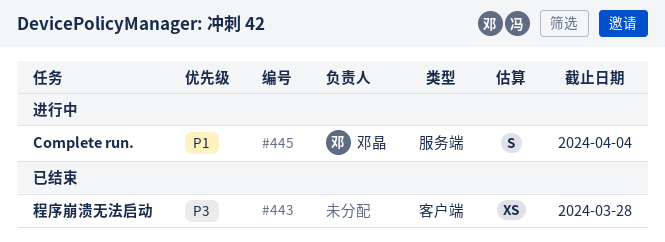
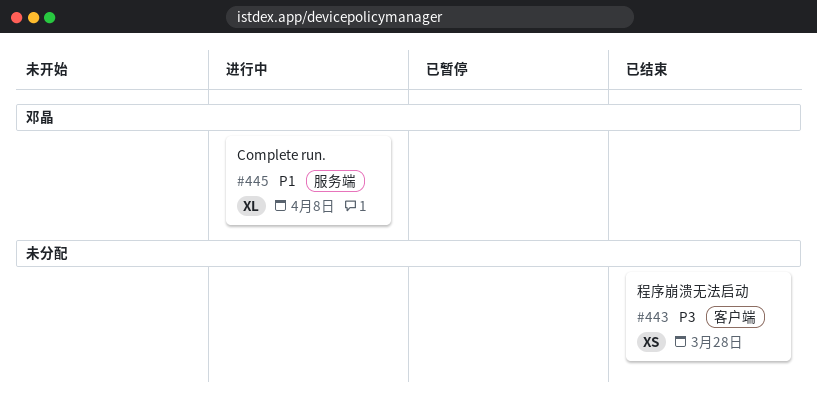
#445, estimate: S -> XL
#445, due: Apr 4 -> Apr 8

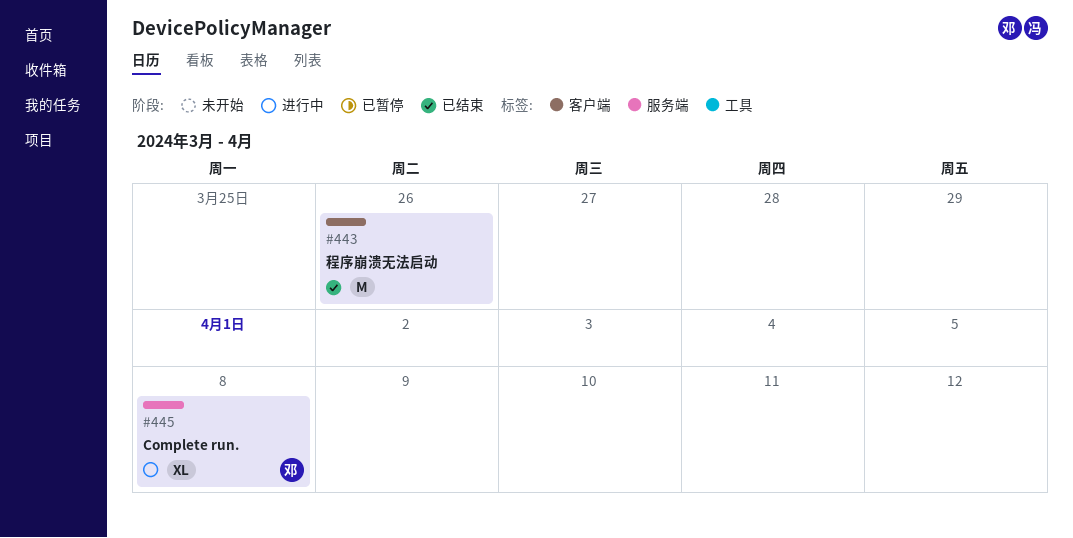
#443, estimate: XS -> M
#443, due: Mar 28 -> Mar 26

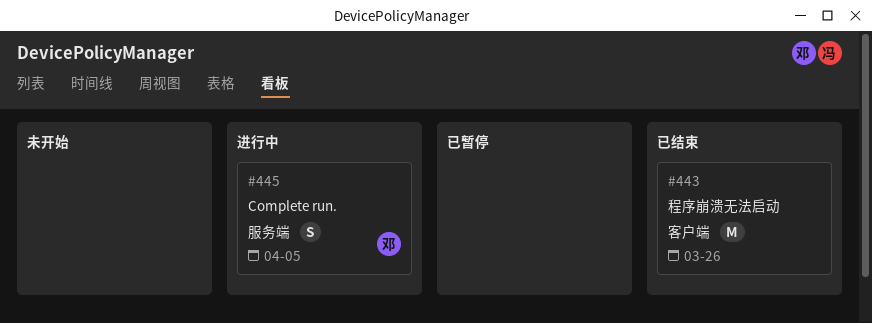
#445, estimate: XL -> S
#445, due: Apr 8 -> Apr 5

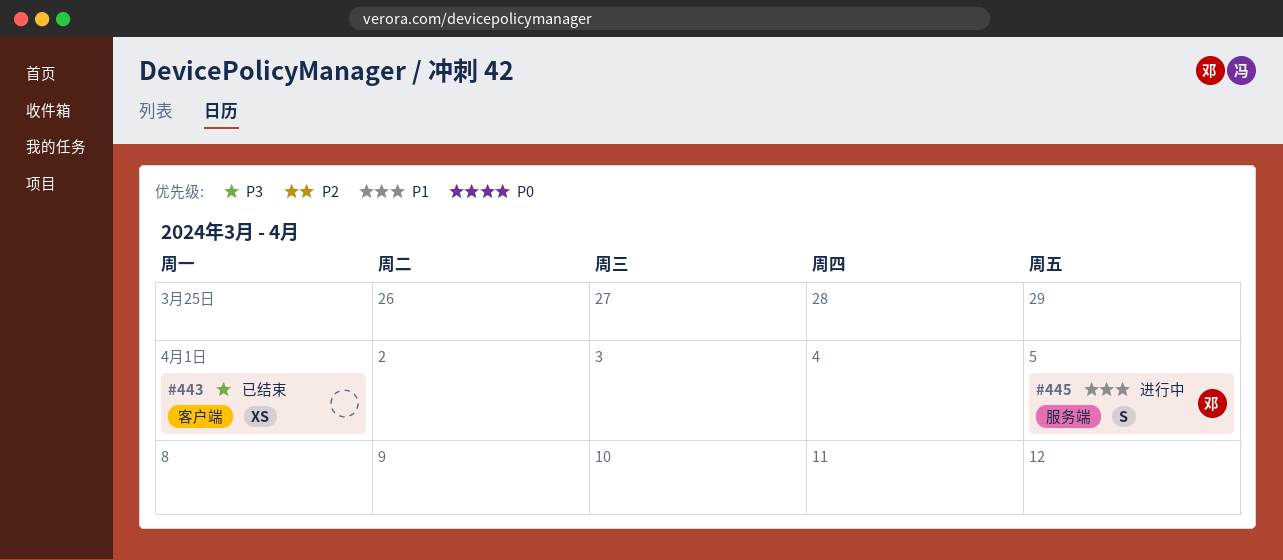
#443, estimate: M -> XS
#443, due: Mar 26 -> Apr 1

